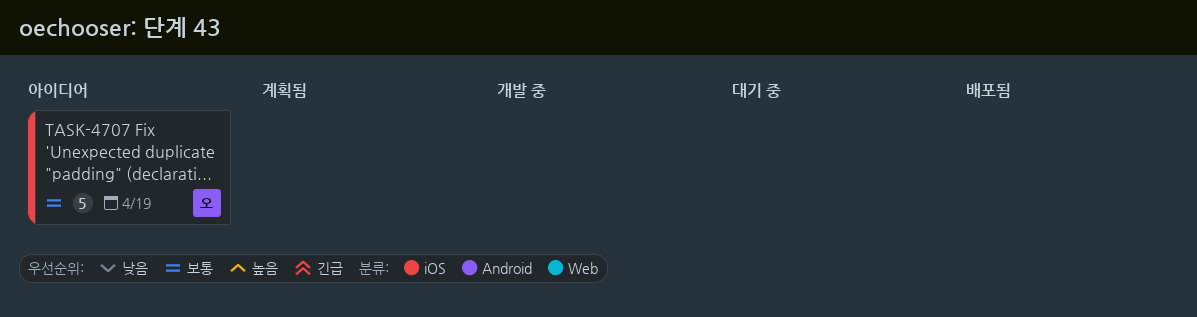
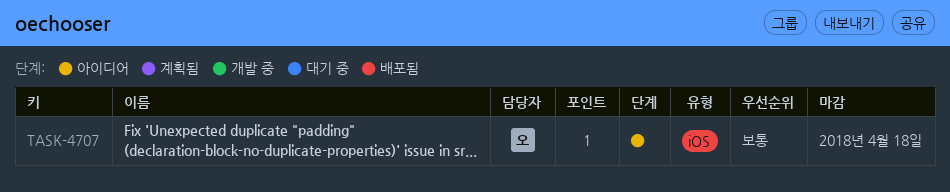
TASK-4707, estimate: 5 -> 1
TASK-4707, due: Apr 19 -> Apr 18

